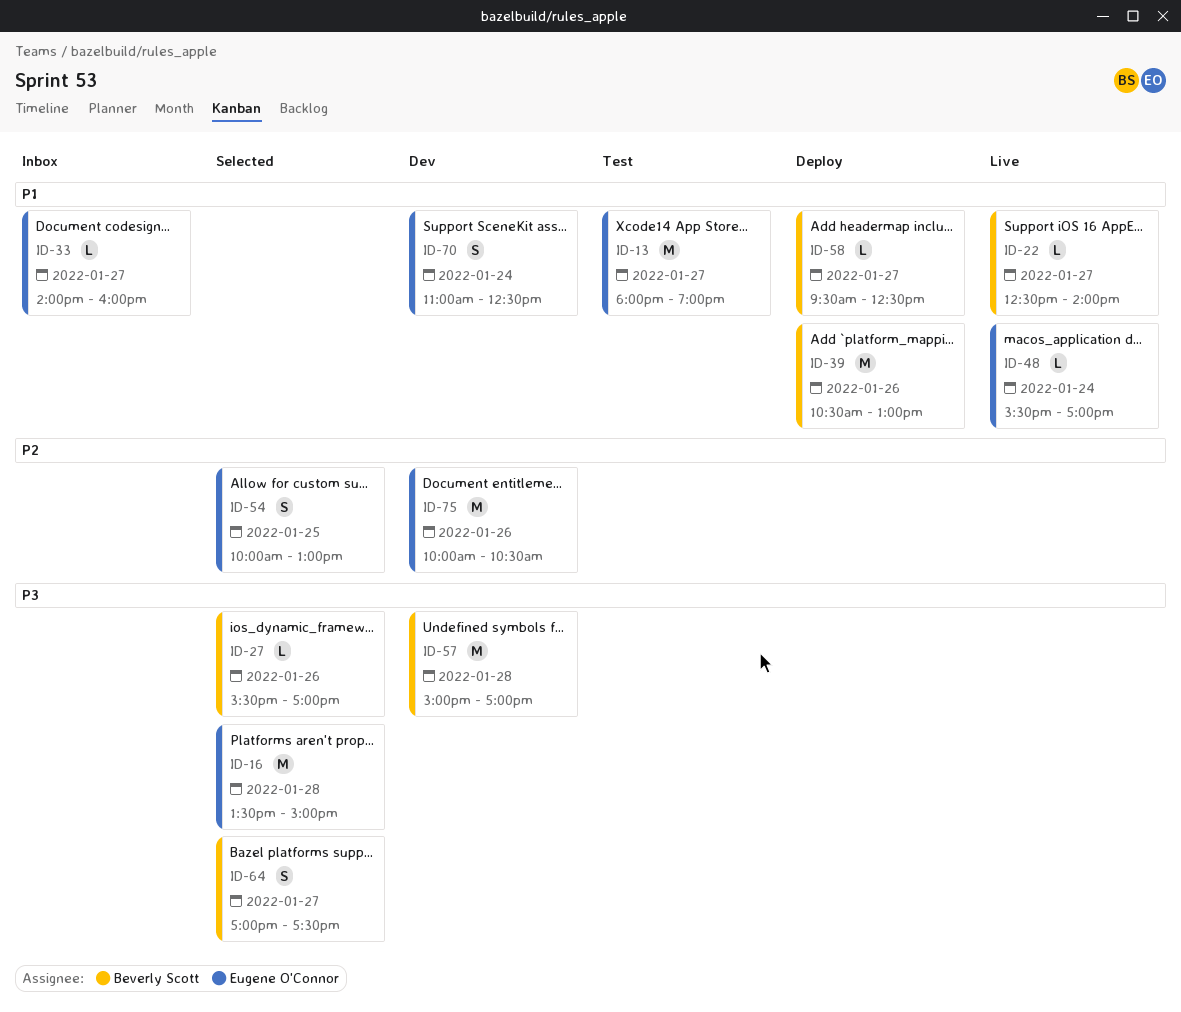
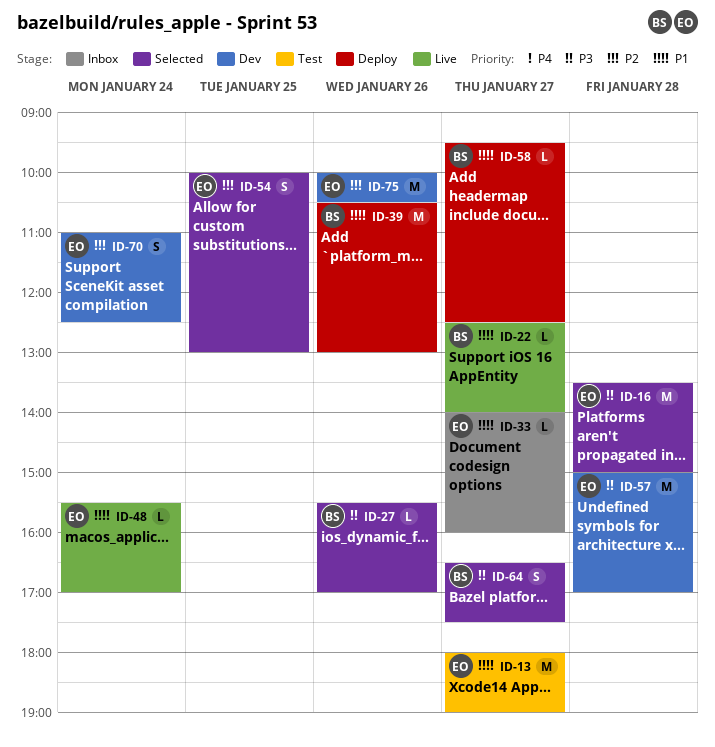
ID-57, owner: Beverly Scott -> Eugene O'Connor
ID-64, begins: 17:00 -> 16:30
ID-70, priority: P1 -> P2

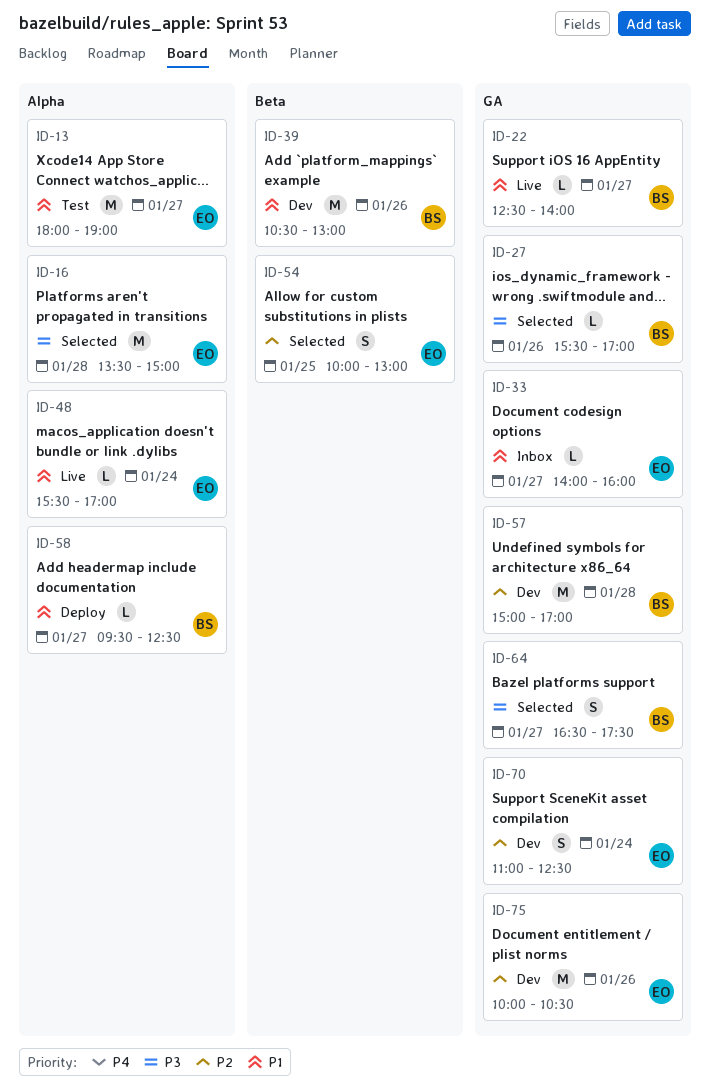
ID-39, status: Deploy -> Dev
ID-57, owner: EO -> BS
ID-57, priority: P3 -> P2

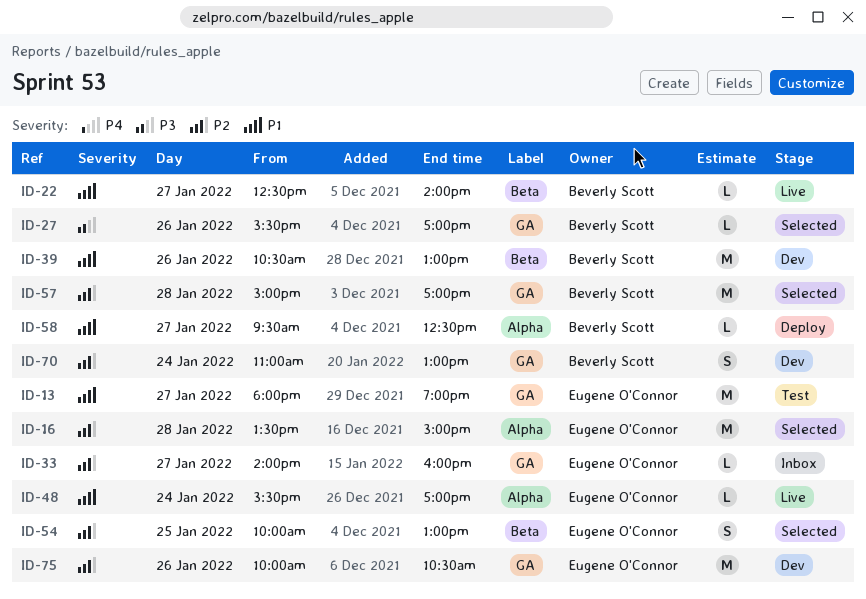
ID-13, label: Alpha -> GA
ID-16, priority: P3 -> P2
ID-22, label: GA -> Beta
ID-33, priority: P1 -> P2
ID-57, status: Dev -> Selected
ID-64: present -> none
ID-70, owner: Eugene O'Connor -> Beverly Scott
ID-70, ends: 12:30 -> 13:00

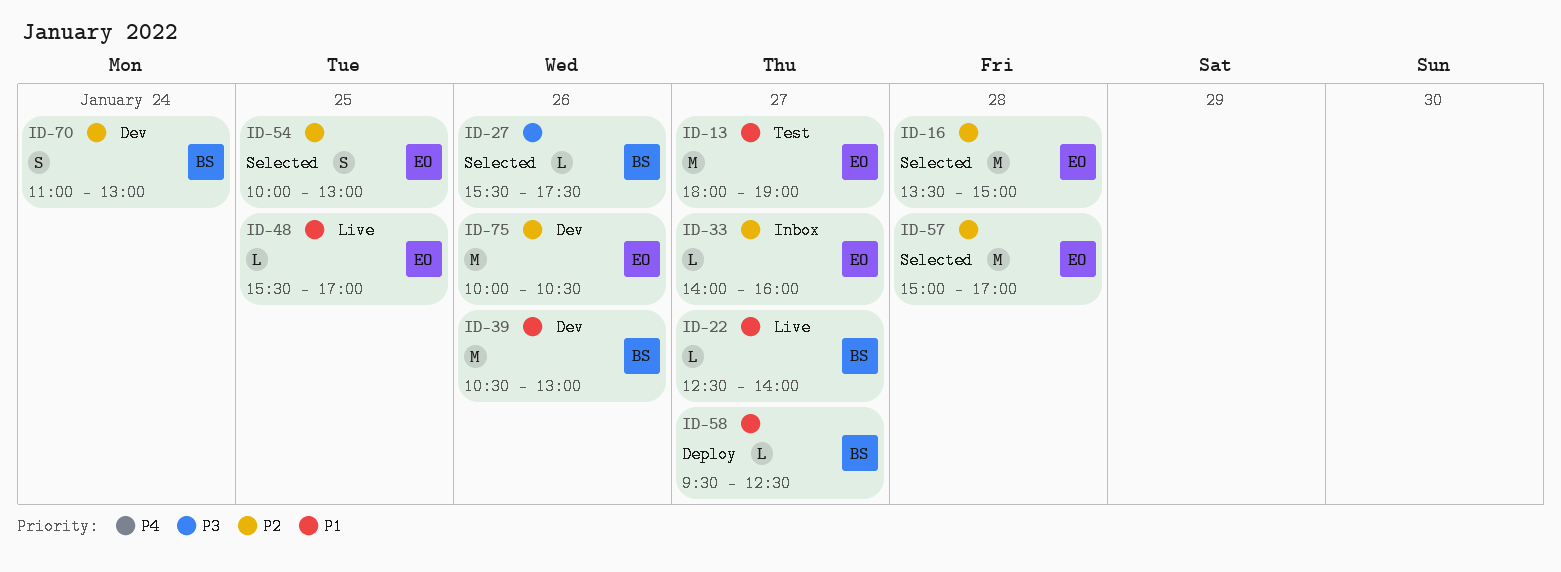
ID-27, ends: 17:00 -> 17:30
ID-48, day: Jan 24 -> Jan 25
ID-57, owner: Beverly Scott -> Eugene O'Connor

